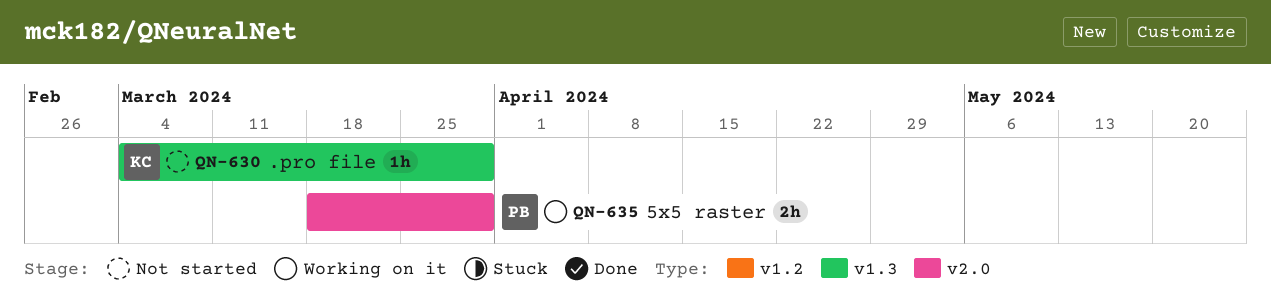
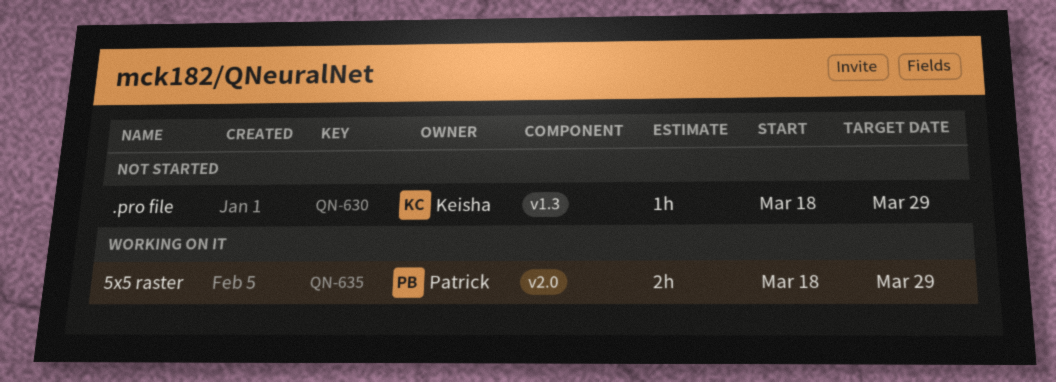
QN-630, start: Mar 4 -> Mar 18

